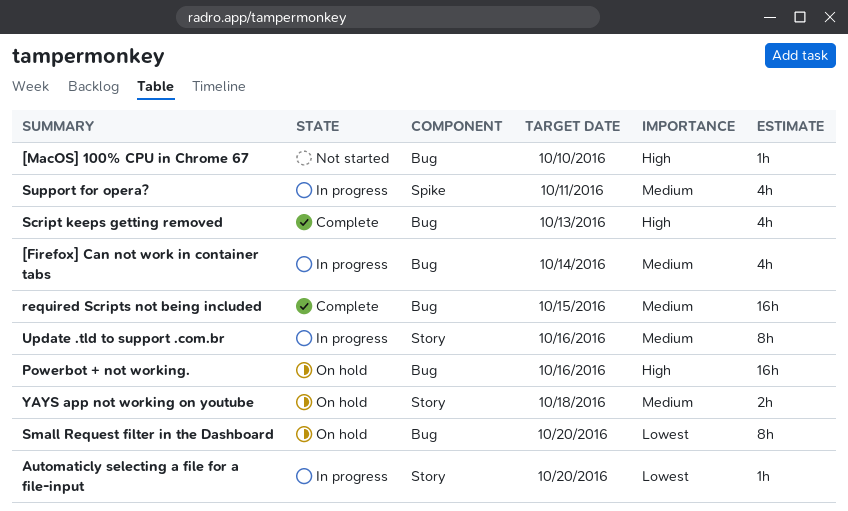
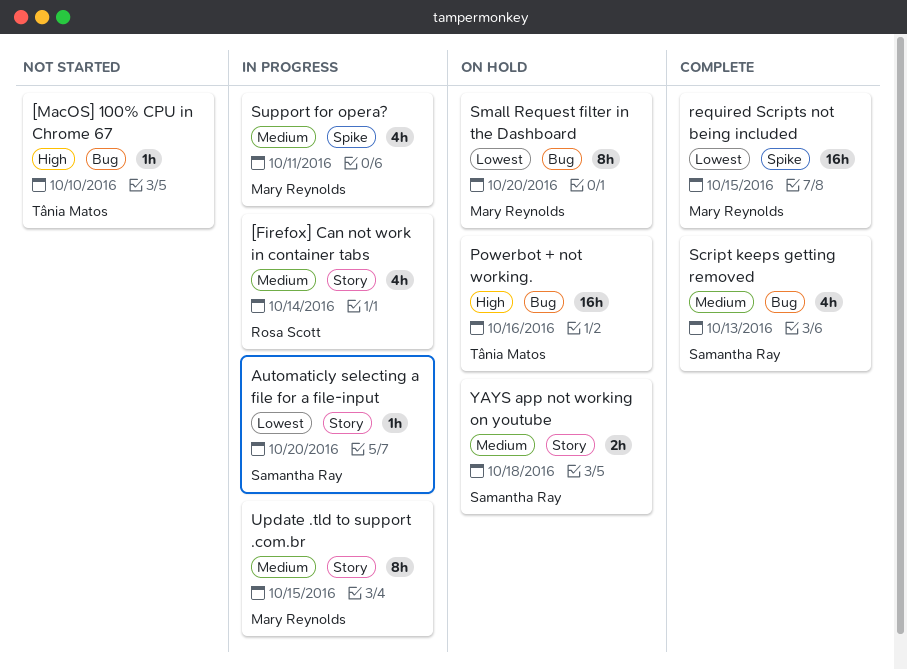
[Firefox] Can not work in container tabs, label: Bug -> Story
required Scripts not being included, priority: Medium -> Lowest
required Scripts not being included, label: Bug -> Spike
Script keeps getting removed, priority: High -> Medium
Update .tld to support .com.br, due: Oct 16 -> Oct 15

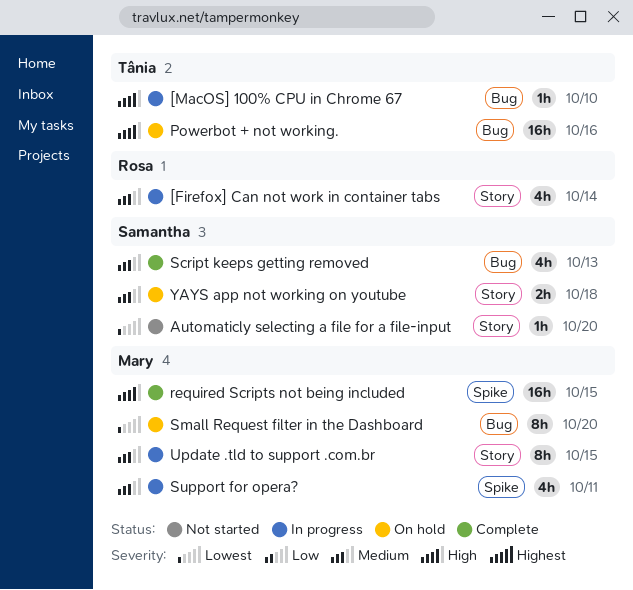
[MacOS] 100% CPU in Chrome 67, status: Not started -> In progress
Automaticly selecting a file for a file-input, status: In progress -> Not started
required Scripts not being included, priority: Lowest -> High

